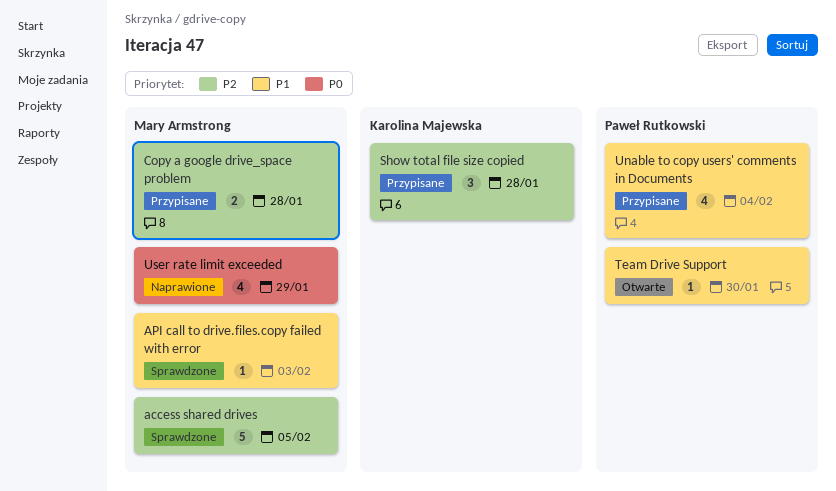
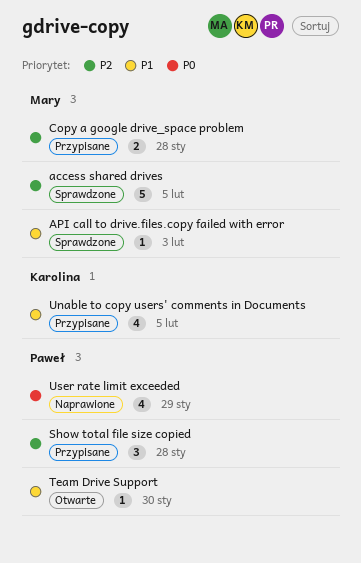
Show total file size copied, owner: Karolina Majewska -> Paweł Rutkowski
Unable to copy users' comments in Documents, owner: Paweł Rutkowski -> Karolina Majewska
Unable to copy users' comments in Documents, due: Feb 4 -> Feb 5
User rate limit exceeded, owner: Mary Armstrong -> Paweł Rutkowski

